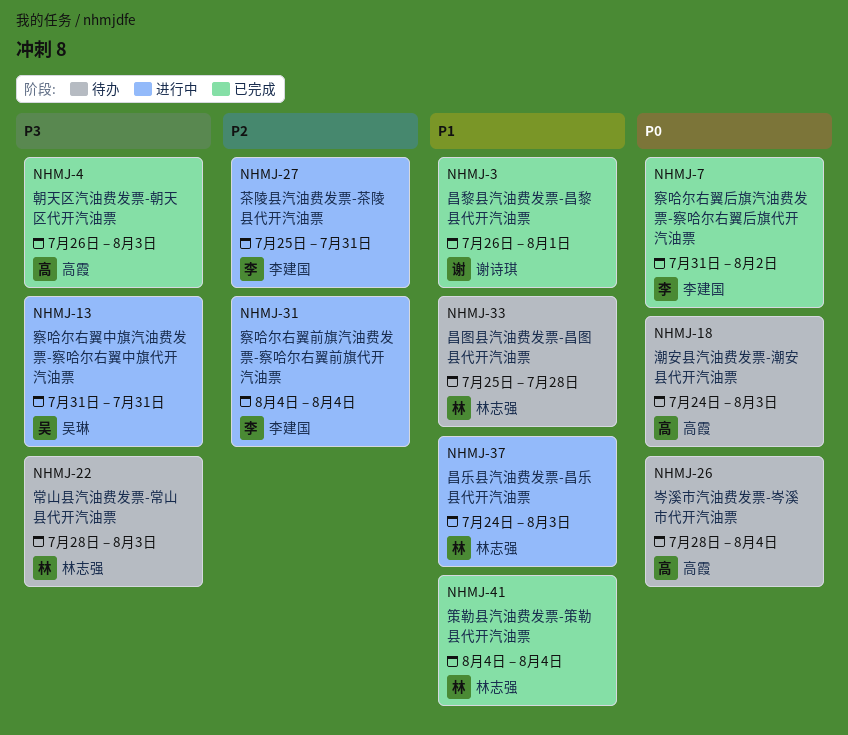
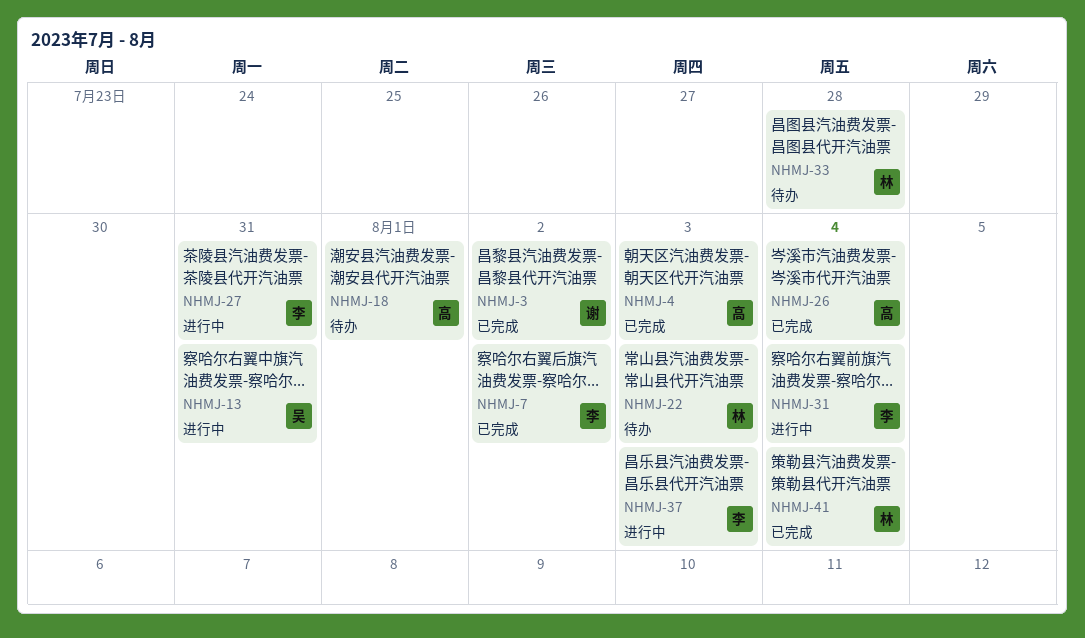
NHMJ-3, due: Aug 1 -> Aug 2
NHMJ-18, due: Aug 3 -> Aug 1
NHMJ-26, status: 待办 -> 已完成
NHMJ-37, owner: 林志强 -> 李建国

